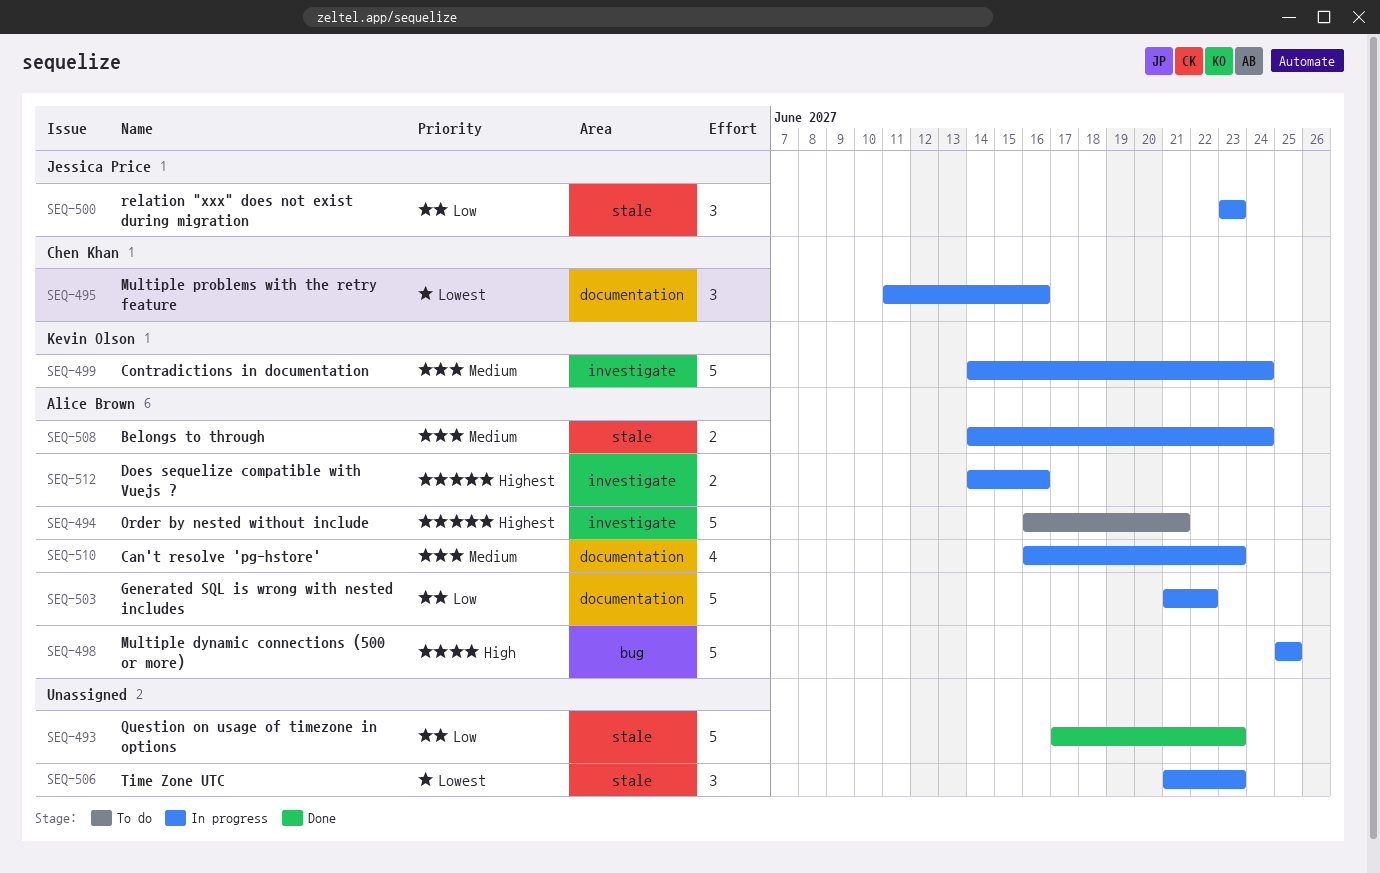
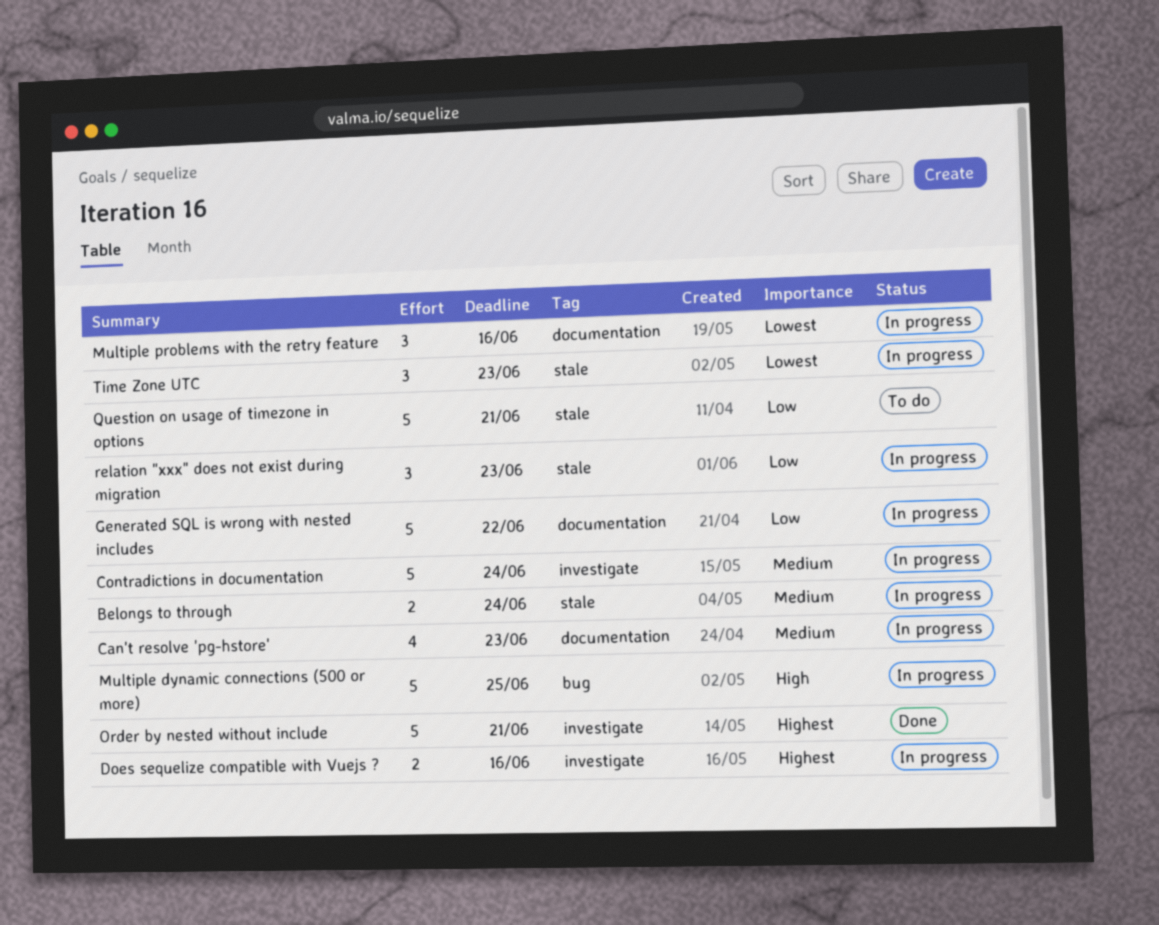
Order by nested without include, status: To do -> Done
Question on usage of timezone in options, status: Done -> To do
Question on usage of timezone in options, due: Jun 23 -> Jun 21

